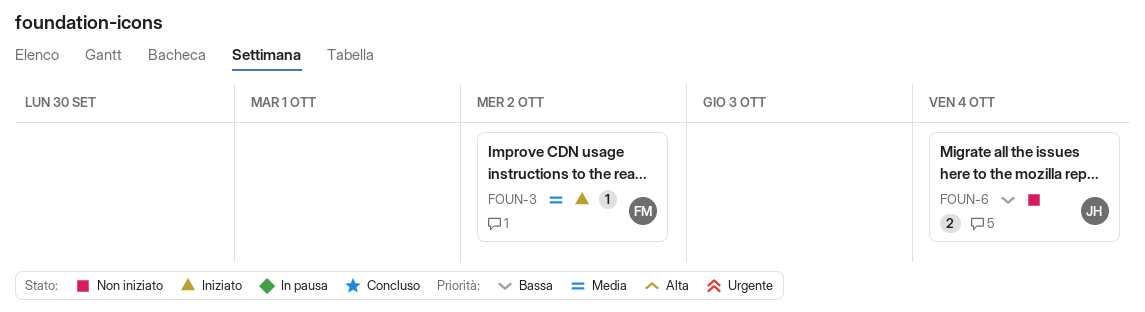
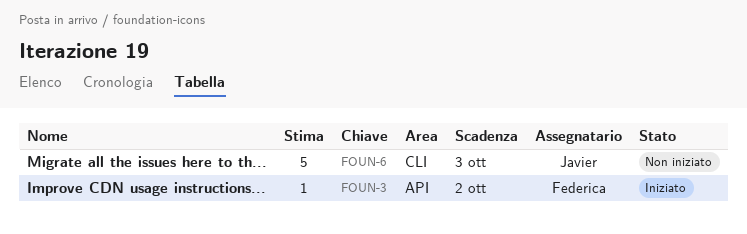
FOUN-6, estimate: 2 -> 5
FOUN-6, due: Oct 4 -> Oct 3

